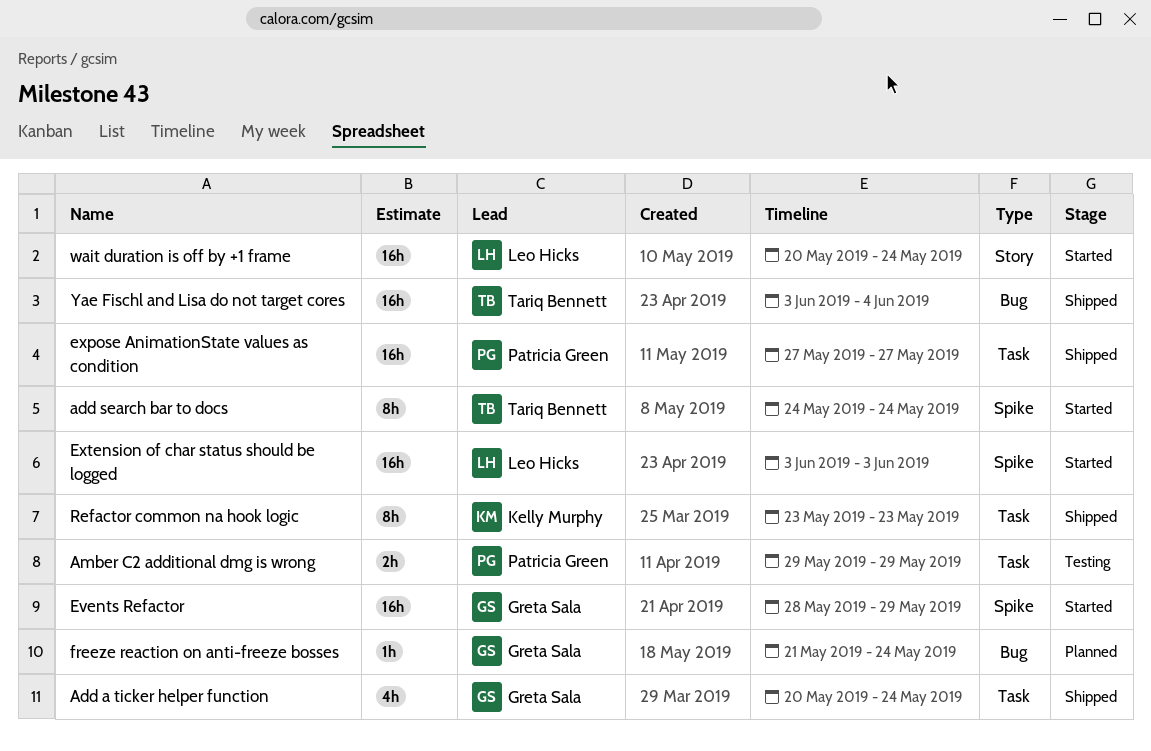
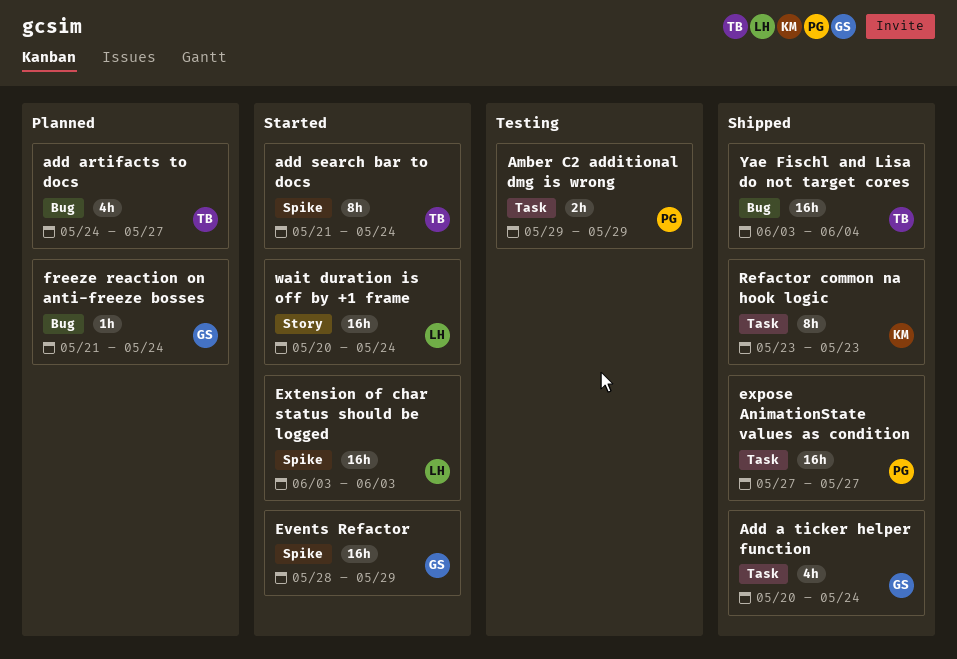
add artifacts to docs: none -> present
add search bar to docs, start: May 24 -> May 21

